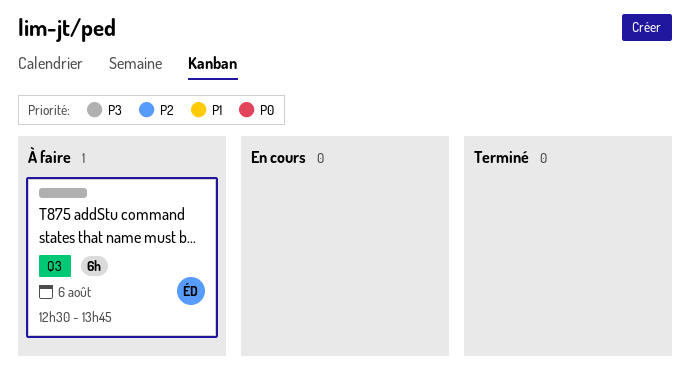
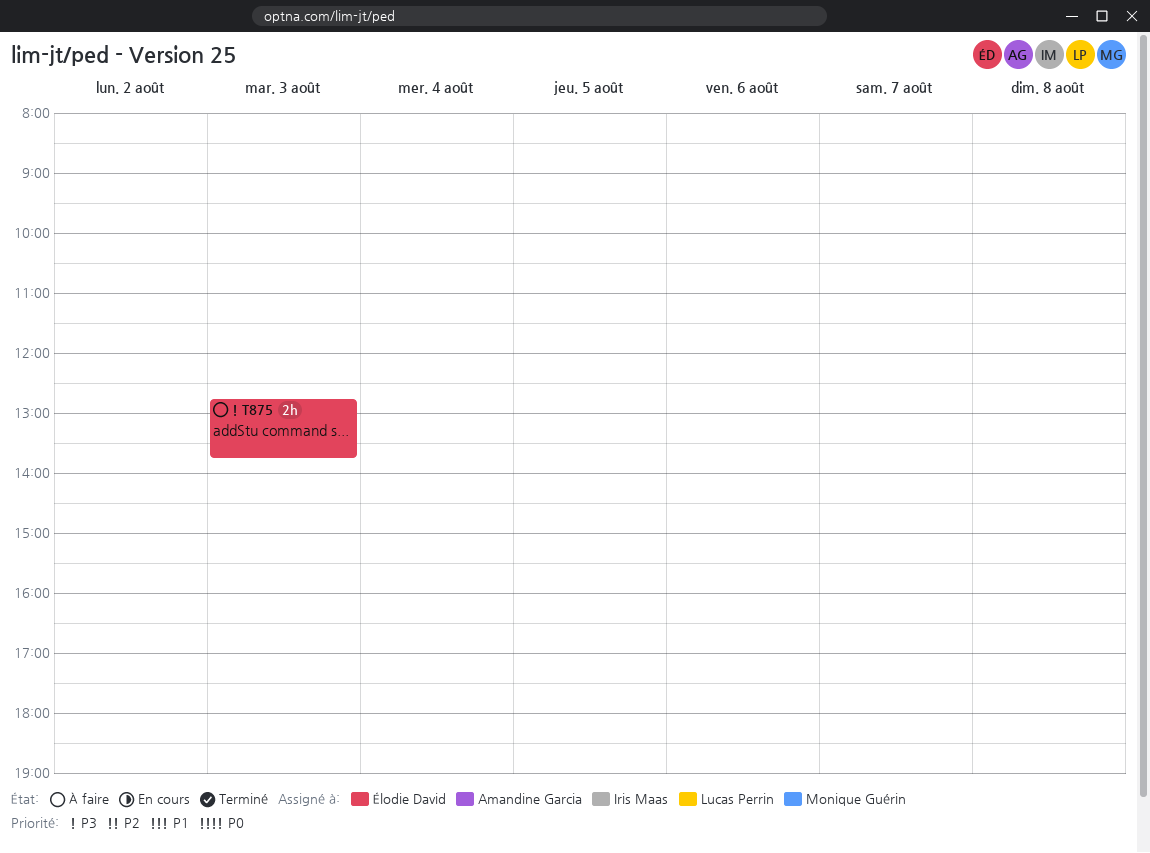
T875, estimate: 6h -> 2h
T875, day: Aug 6 -> Aug 3
T875, begins: 12:30 -> 12:45

